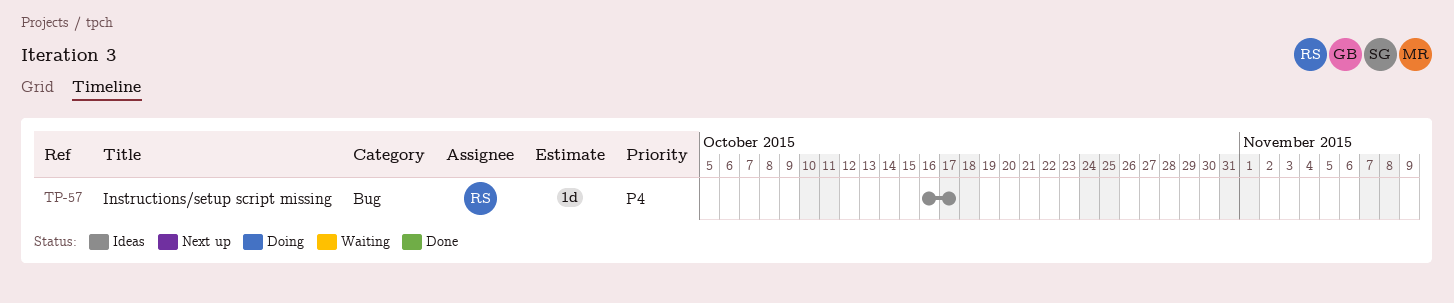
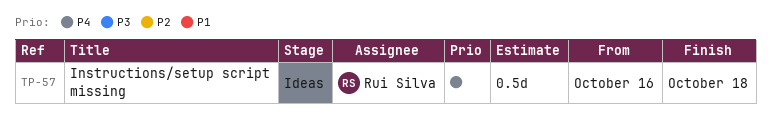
TP-57, estimate: 1d -> 0.5d
TP-57, due: Oct 17 -> Oct 18

